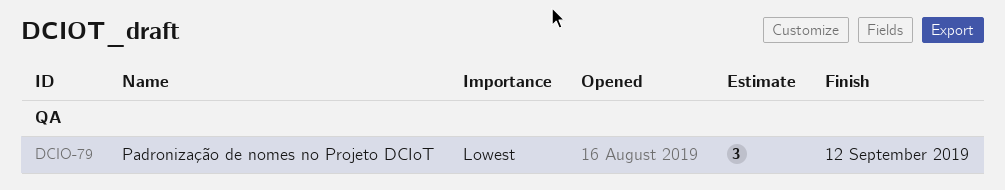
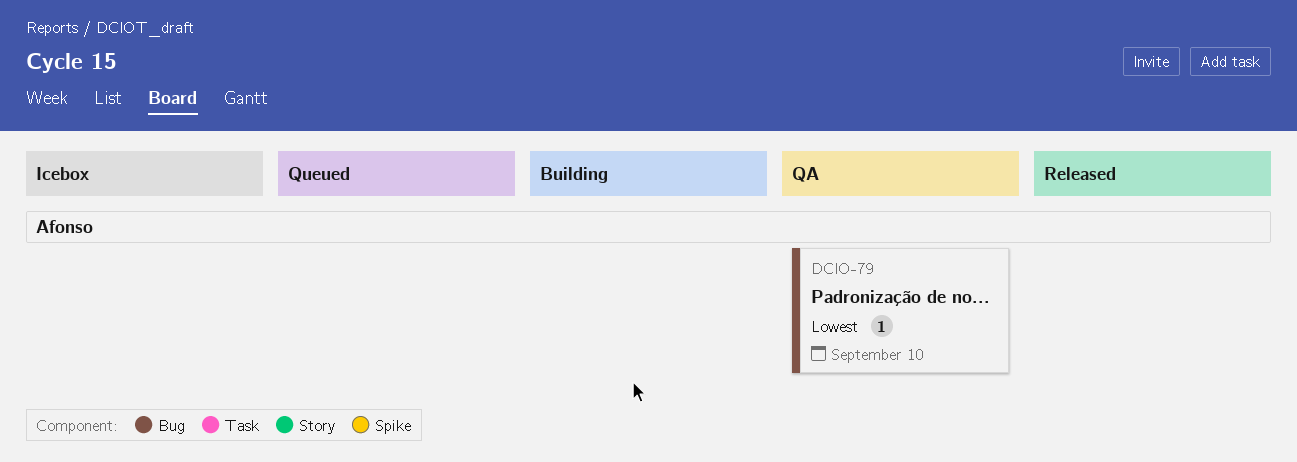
DCIO-79, estimate: 3 -> 1
DCIO-79, due: Sep 12 -> Sep 10

